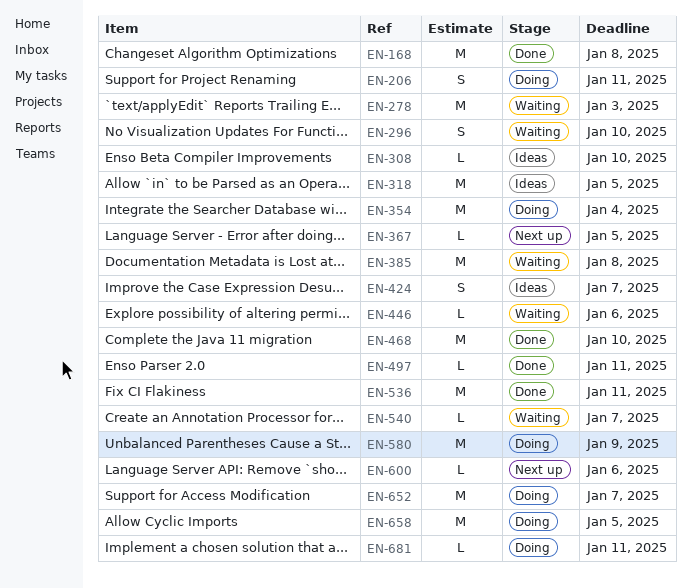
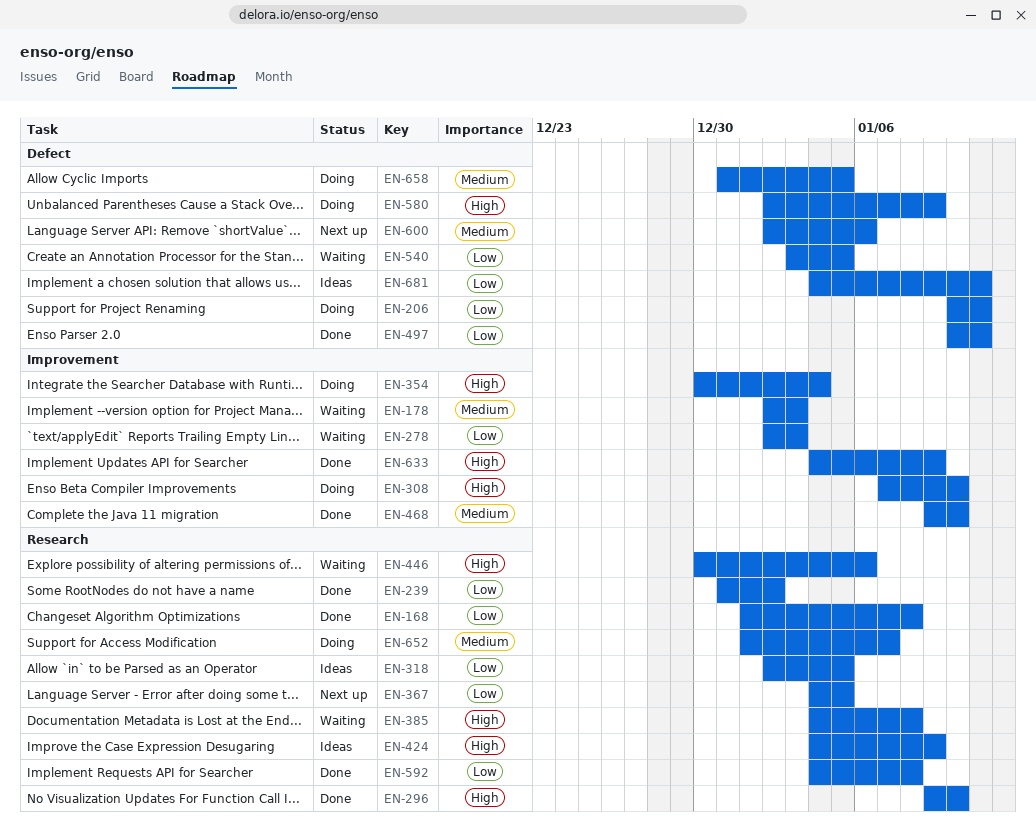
EN-178: none -> present
EN-239: none -> present
EN-296, status: Waiting -> Done
EN-308, status: Ideas -> Doing
EN-424, due: Jan 7 -> Jan 9
EN-536: present -> none
EN-540, due: Jan 7 -> Jan 5
EN-592: none -> present
EN-633: none -> present
EN-681, status: Doing -> Ideas

